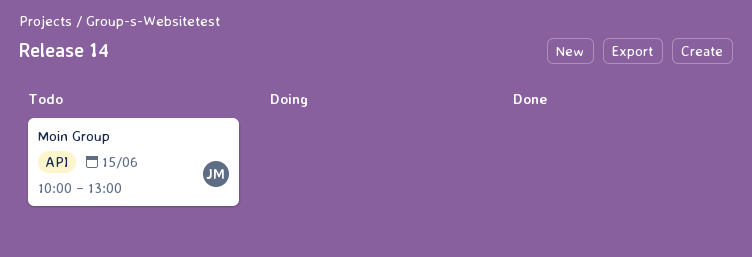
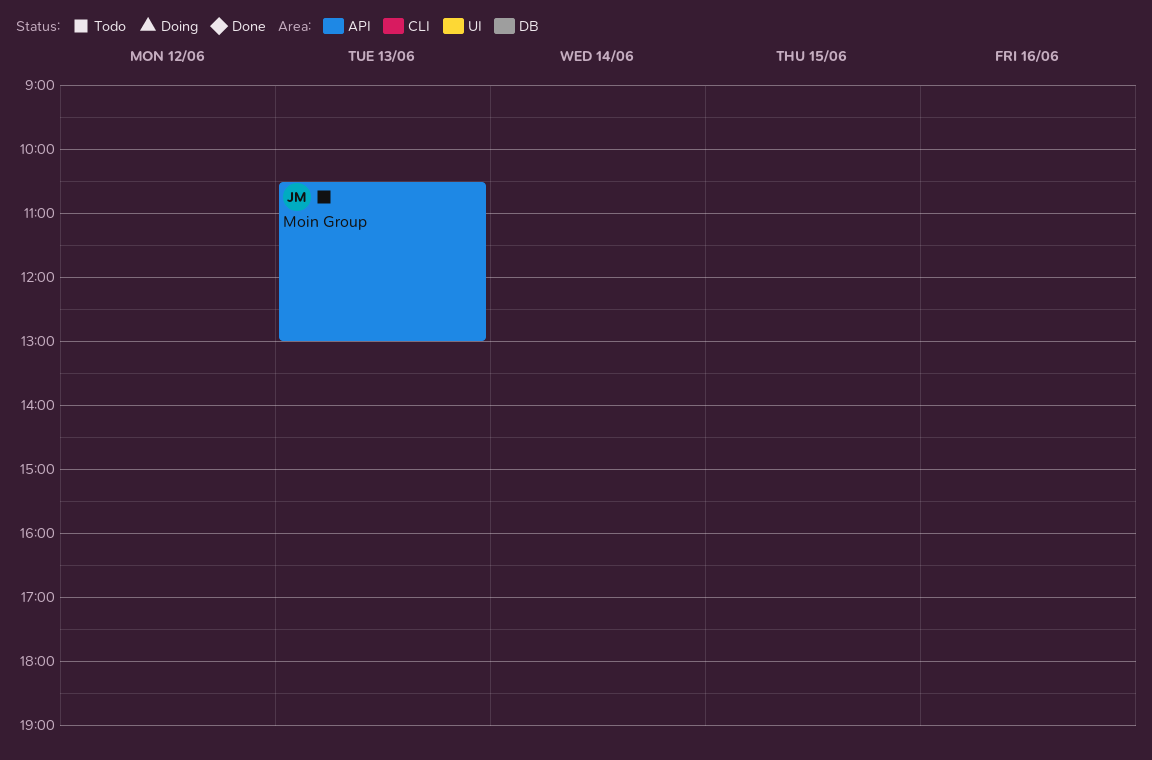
Moin Group, day: Jun 15 -> Jun 13
Moin Group, begins: 10:00 -> 10:30

